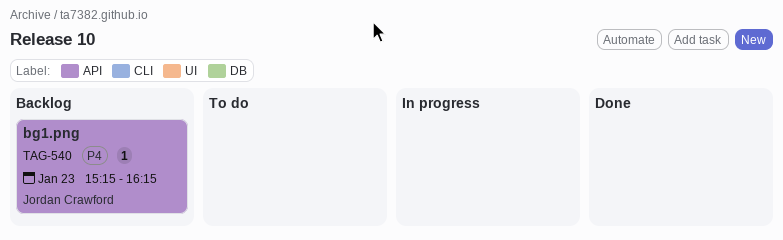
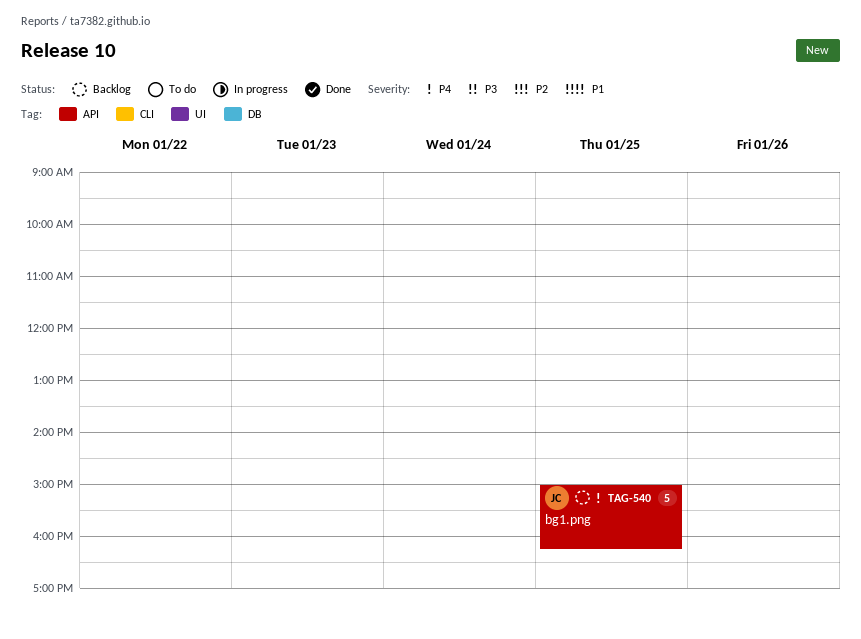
TAG-540, estimate: 1 -> 5
TAG-540, day: Jan 23 -> Jan 25
TAG-540, begins: 15:15 -> 15:00

